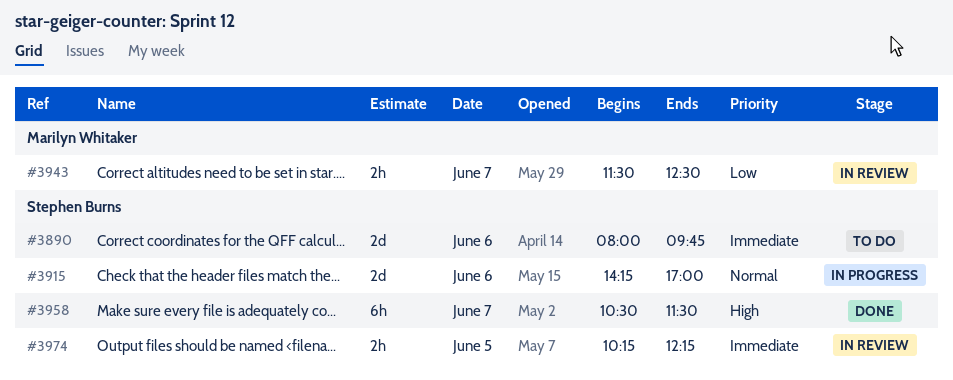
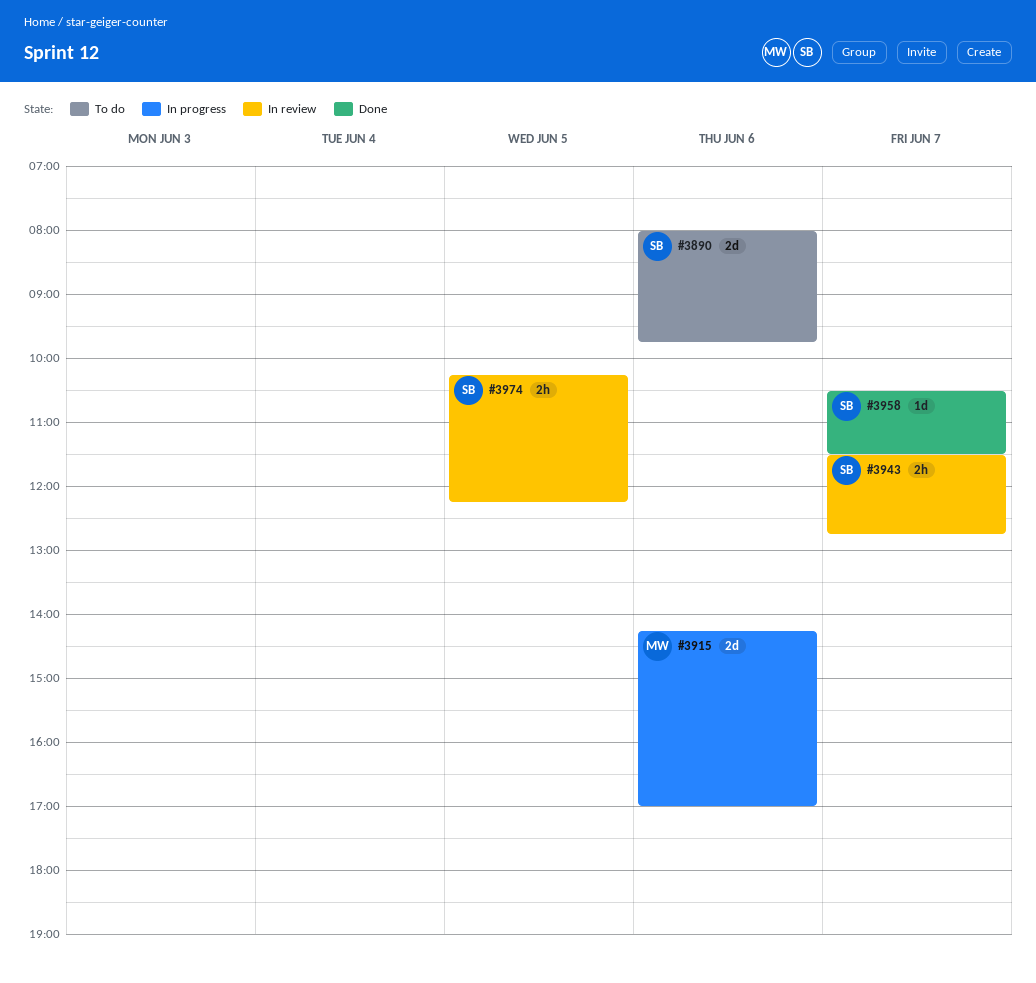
#3915, owner: Stephen Burns -> Marilyn Whitaker
#3943, owner: Marilyn Whitaker -> Stephen Burns
#3943, ends: 12:30 -> 12:45
#3958, estimate: 6h -> 1d

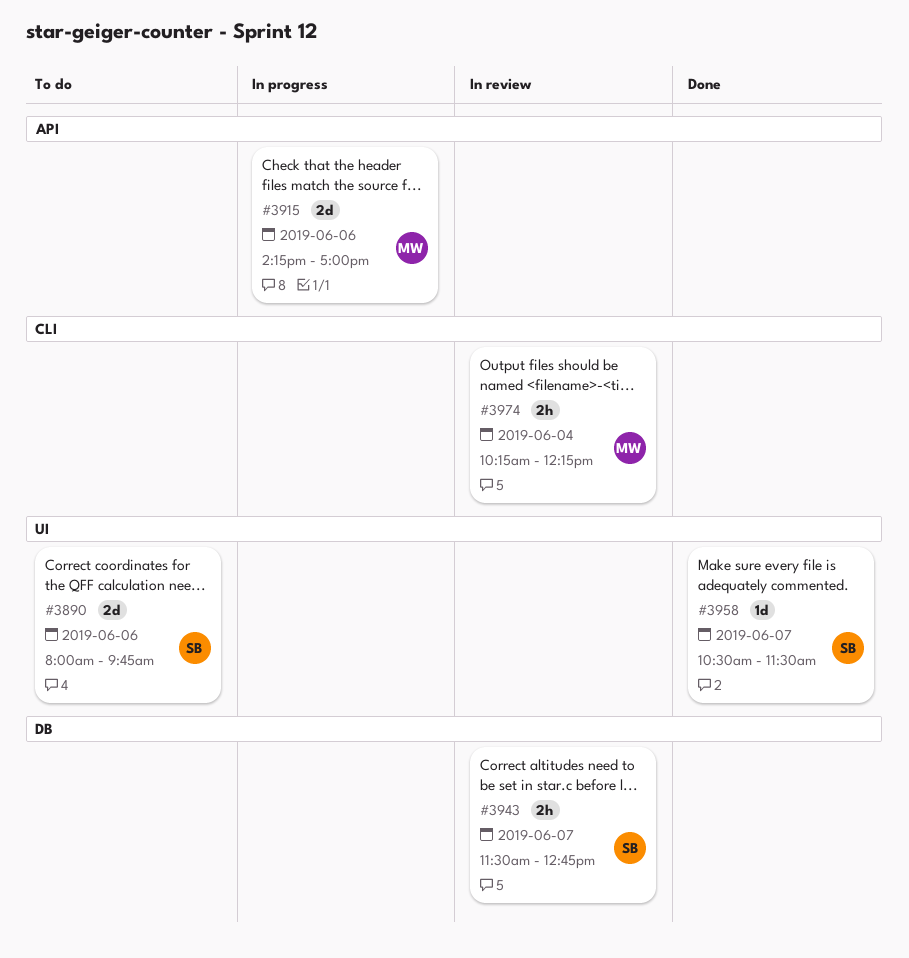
#3974, owner: SB -> MW
#3974, day: Jun 5 -> Jun 4

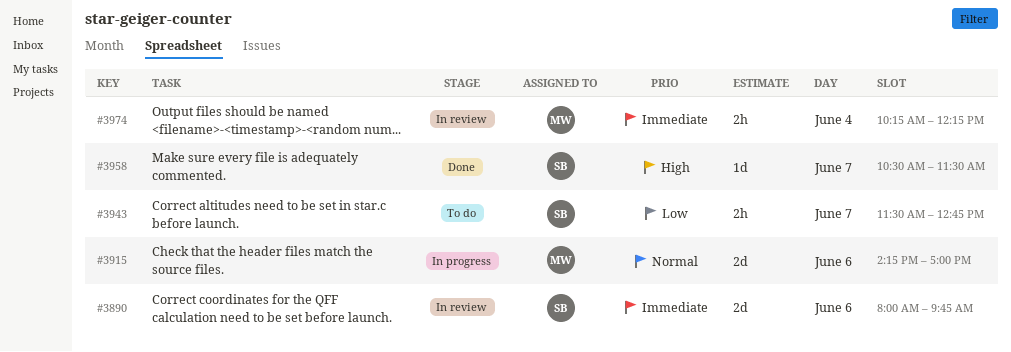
#3890, status: To do -> In review
#3943, status: In review -> To do

